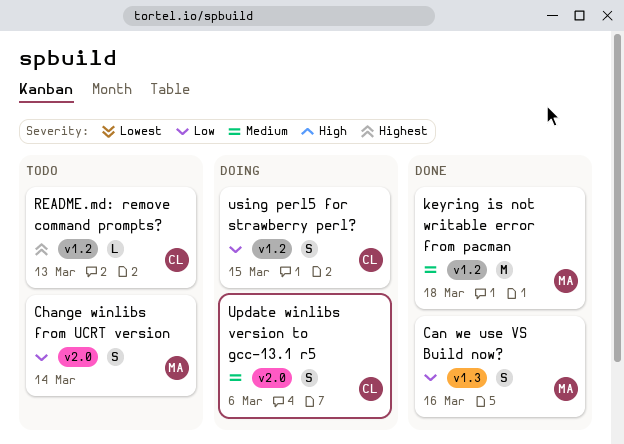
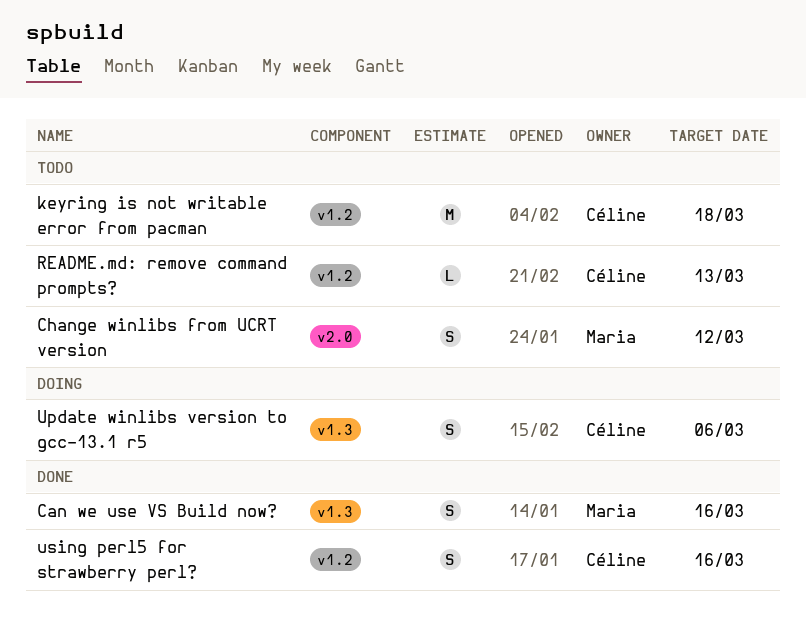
Change winlibs from UCRT version, due: Mar 14 -> Mar 12
keyring is not writable error from pacman, status: Done -> Todo
keyring is not writable error from pacman, owner: Maria -> Céline
Update winlibs version to gcc-13.1 r5, label: v2.0 -> v1.3
using perl5 for strawberry perl?, status: Doing -> Done
using perl5 for strawberry perl?, due: Mar 15 -> Mar 16

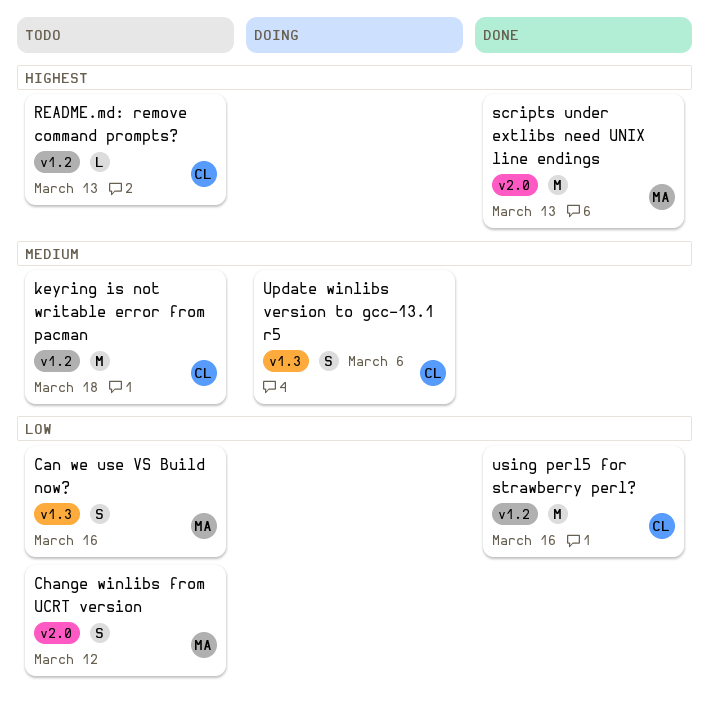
Can we use VS Build now?, status: Done -> Todo
scripts under extlibs need UNIX line endings: none -> present
using perl5 for strawberry perl?, estimate: S -> M

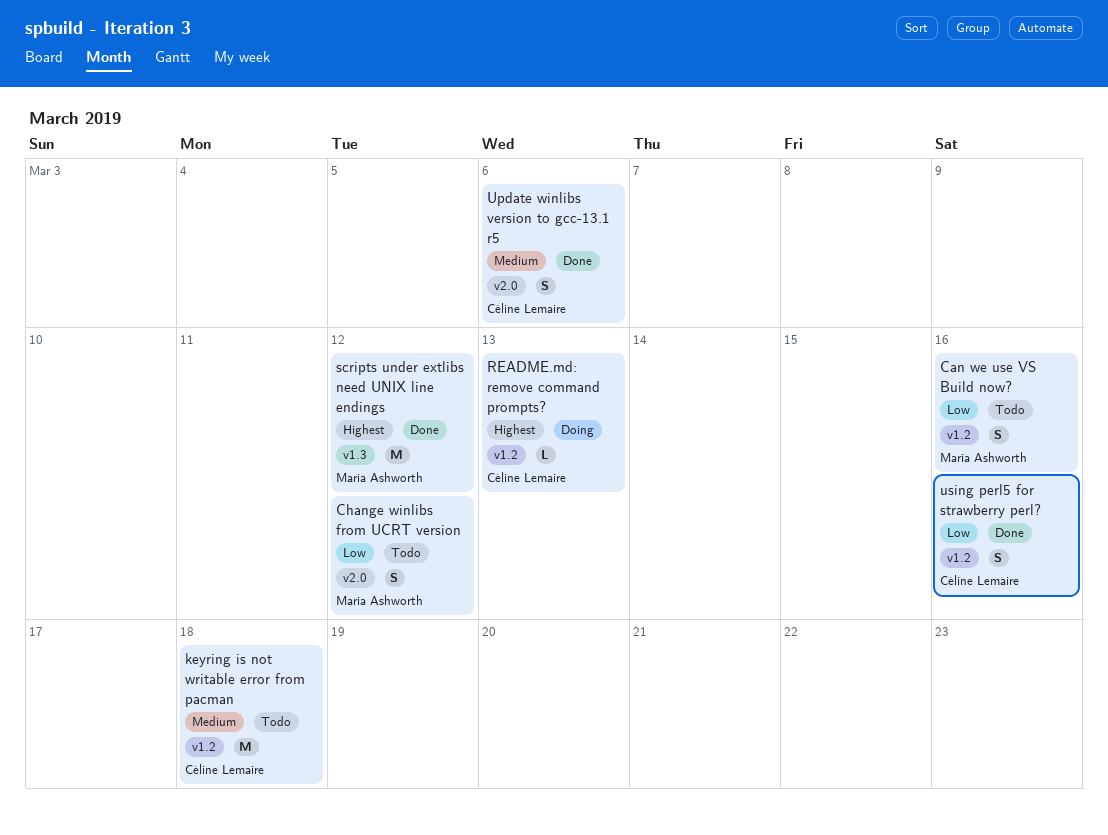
Can we use VS Build now?, label: v1.3 -> v1.2
README.md: remove command prompts?, status: Todo -> Doing
scripts under extlibs need UNIX line endings, label: v2.0 -> v1.3
scripts under extlibs need UNIX line endings, due: Mar 13 -> Mar 12
Update winlibs version to gcc-13.1 r5, status: Doing -> Done
Update winlibs version to gcc-13.1 r5, label: v1.3 -> v2.0
using perl5 for strawberry perl?, estimate: M -> S

